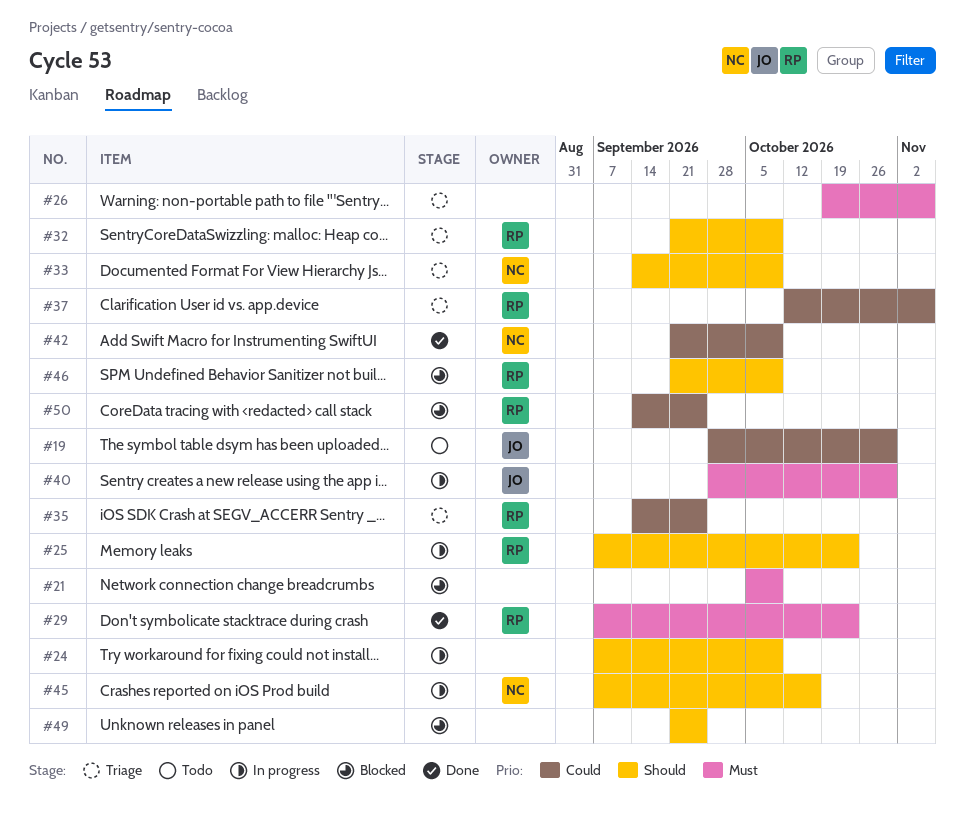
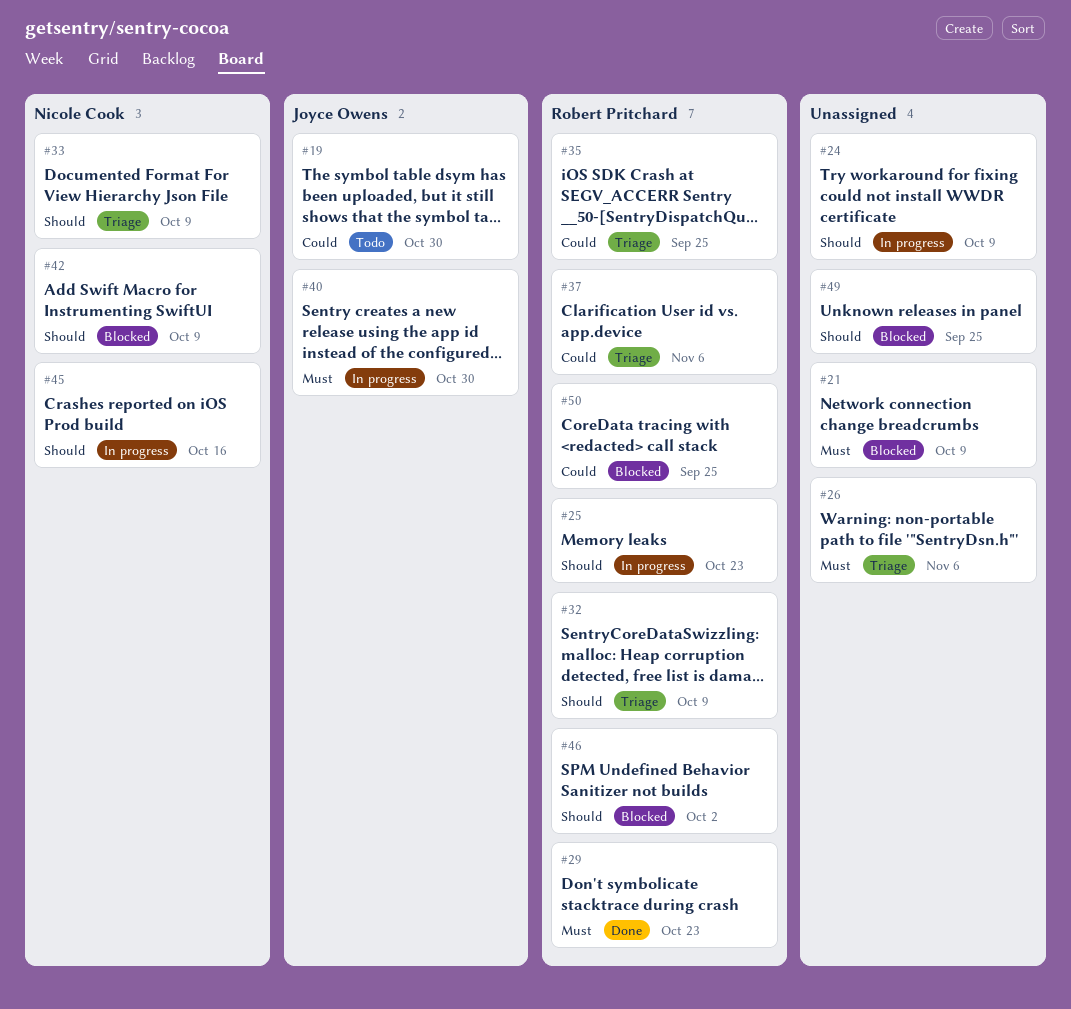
#42, status: Done -> Blocked
#42, priority: Could -> Should
#46, due: Oct 9 -> Oct 2

